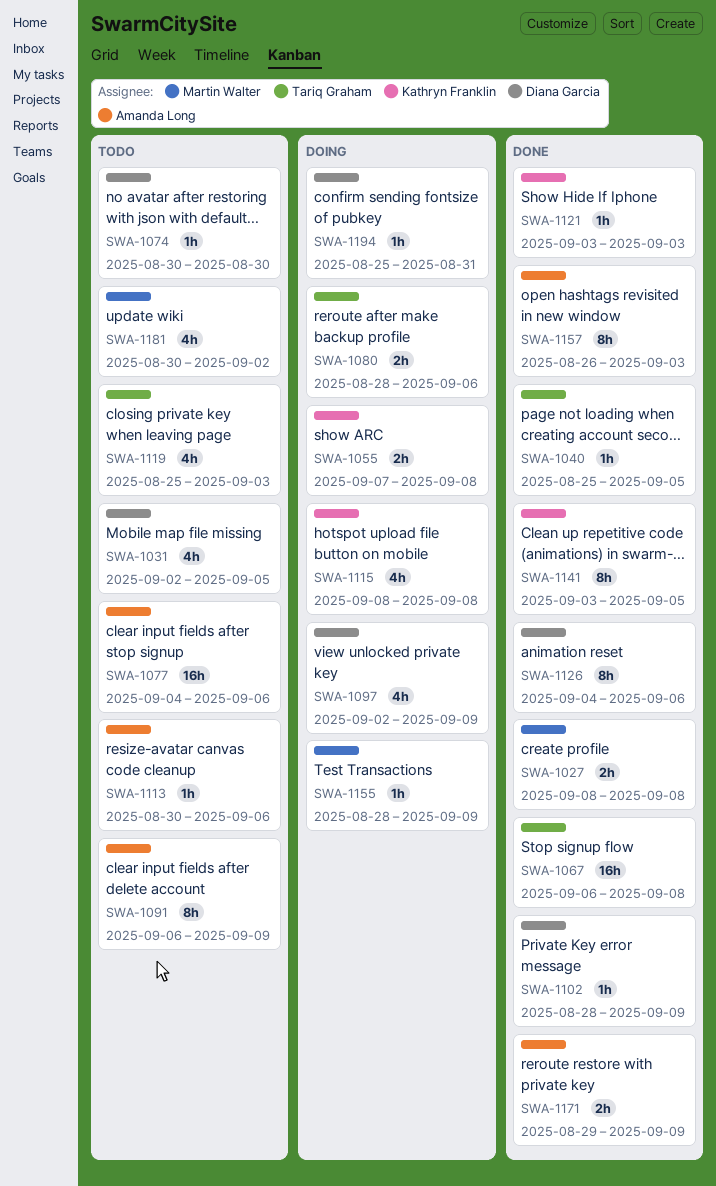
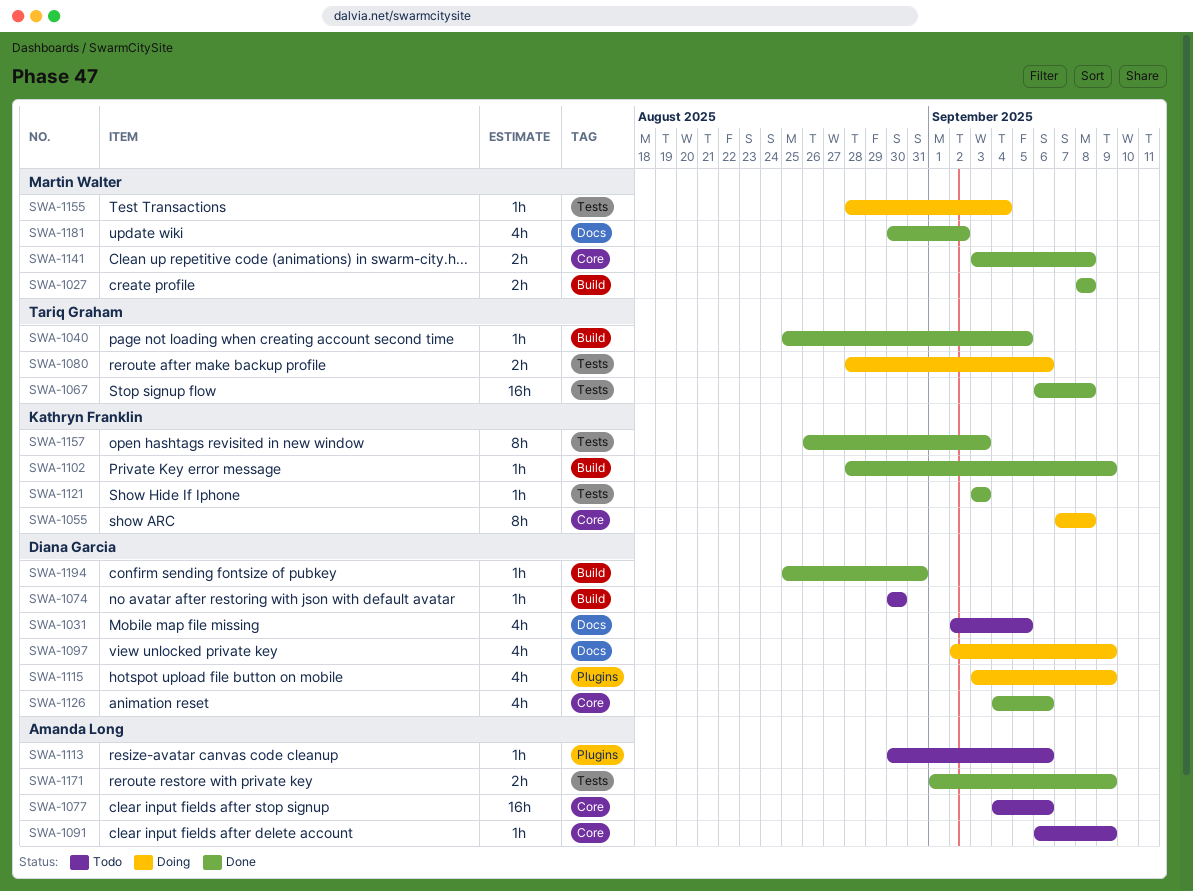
SWA-1055, estimate: 2h -> 8h
SWA-1091, estimate: 8h -> 1h
SWA-1102, owner: Diana Garcia -> Kathryn Franklin
SWA-1115, owner: Kathryn Franklin -> Diana Garcia
SWA-1115, start: Sep 8 -> Sep 3
SWA-1115, due: Sep 8 -> Sep 9
SWA-1119: present -> none
SWA-1126, estimate: 8h -> 4h
SWA-1141, owner: Kathryn Franklin -> Martin Walter
SWA-1141, estimate: 8h -> 2h
SWA-1141, due: Sep 5 -> Sep 8
SWA-1155, due: Sep 9 -> Sep 4
SWA-1157, owner: Amanda Long -> Kathryn Franklin
SWA-1171, start: Aug 29 -> Sep 1
SWA-1181, status: Todo -> Done
SWA-1194, status: Doing -> Done

